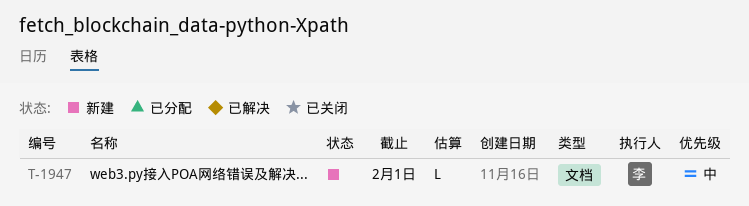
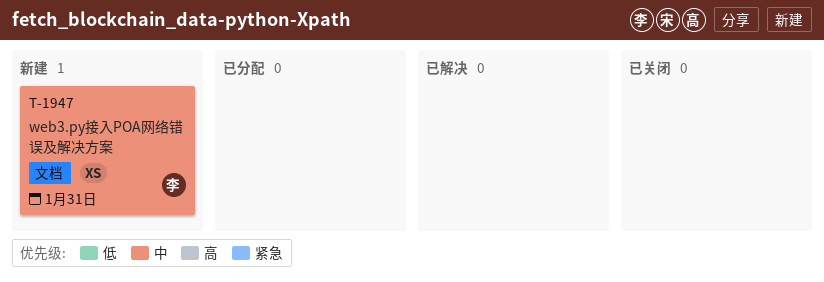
T-1947, estimate: L -> XS
T-1947, due: Feb 1 -> Jan 31

